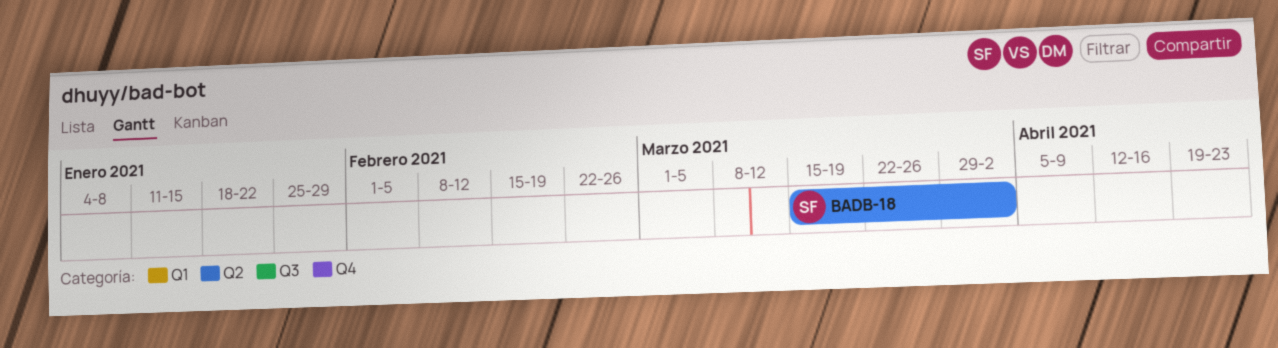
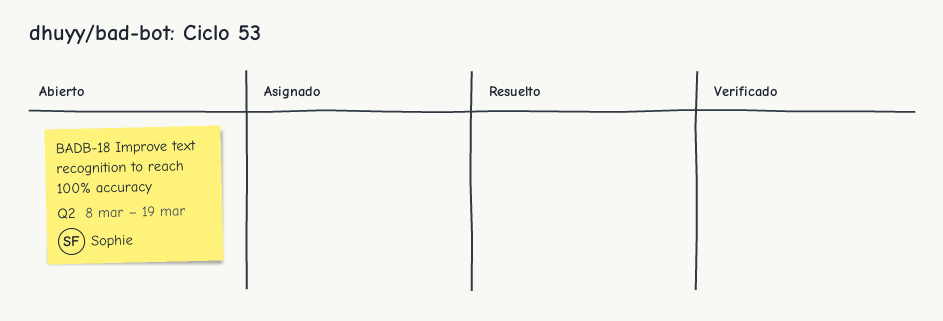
BADB-18, start: Mar 15 -> Mar 8
BADB-18, due: Apr 2 -> Mar 19

